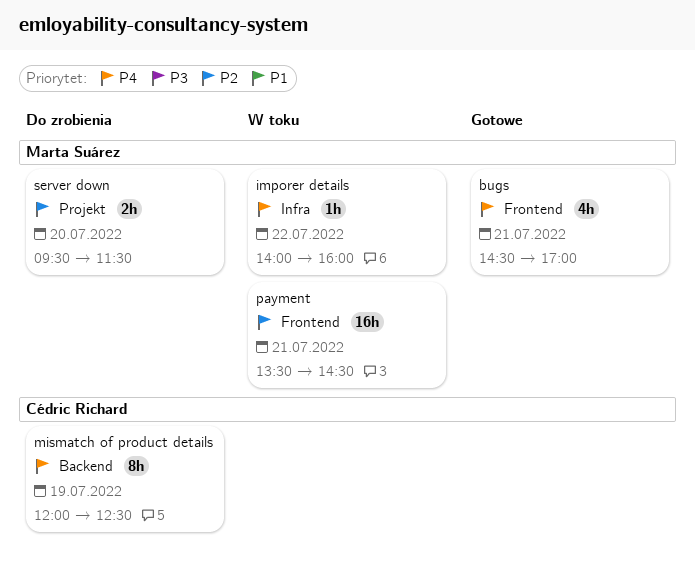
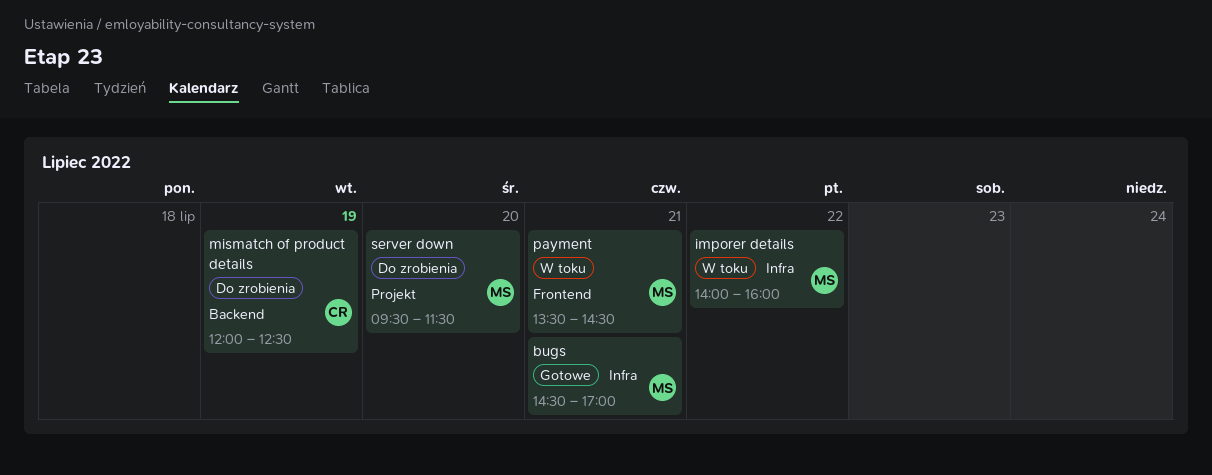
bugs, label: Frontend -> Infra

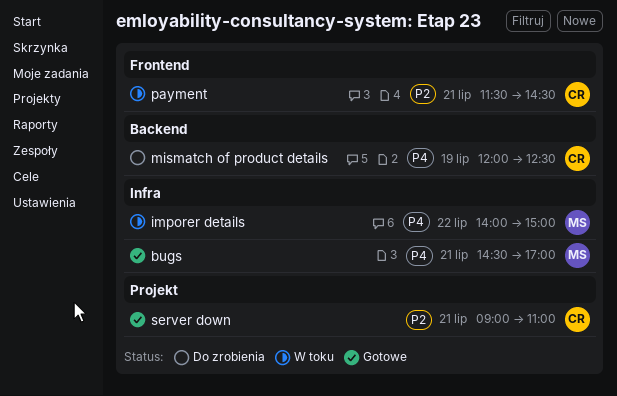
imporer details, ends: 16:00 -> 15:00
payment, owner: MS -> CR
payment, begins: 13:30 -> 11:30
server down, status: Do zrobienia -> Gotowe
server down, owner: MS -> CR
server down, day: Jul 20 -> Jul 21
server down, begins: 09:30 -> 09:00
server down, ends: 11:30 -> 11:00

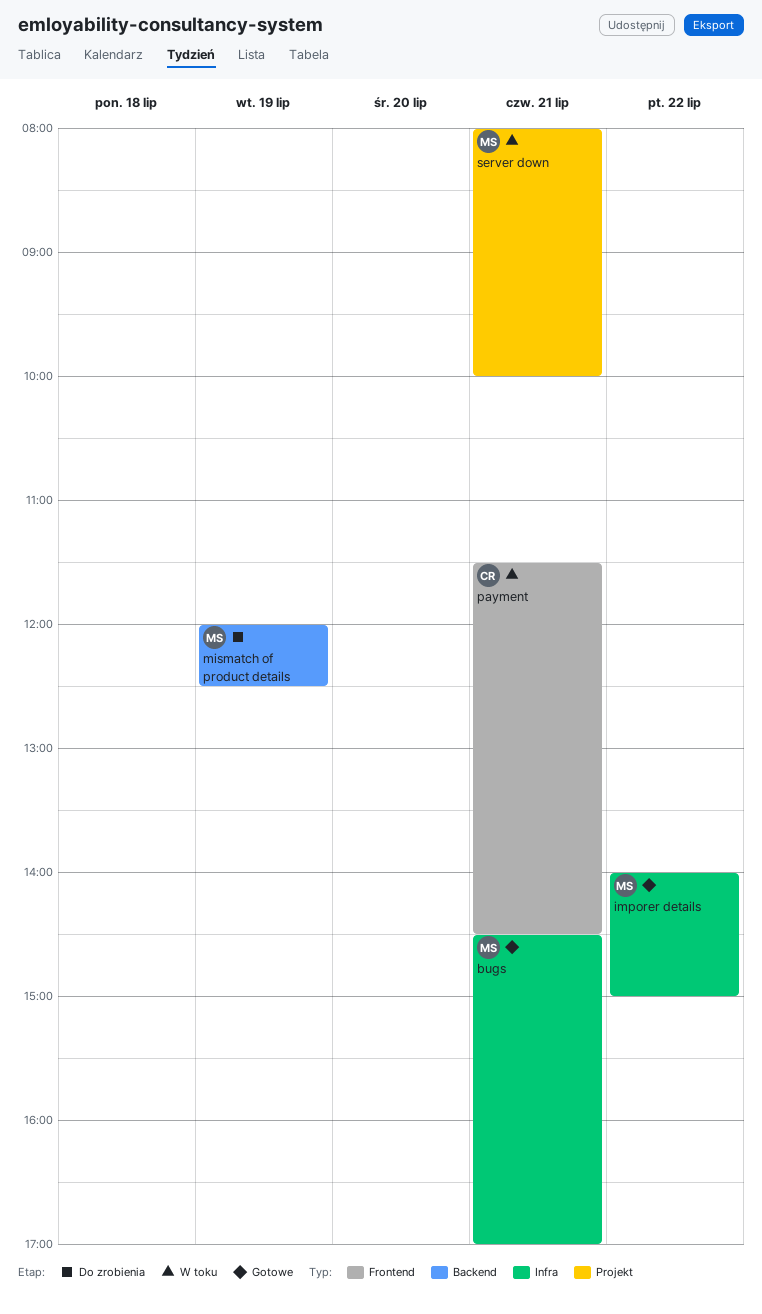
imporer details, status: W toku -> Gotowe
mismatch of product details, owner: CR -> MS
server down, status: Gotowe -> W toku
server down, owner: CR -> MS
server down, begins: 09:00 -> 08:00
server down, ends: 11:00 -> 10:00

